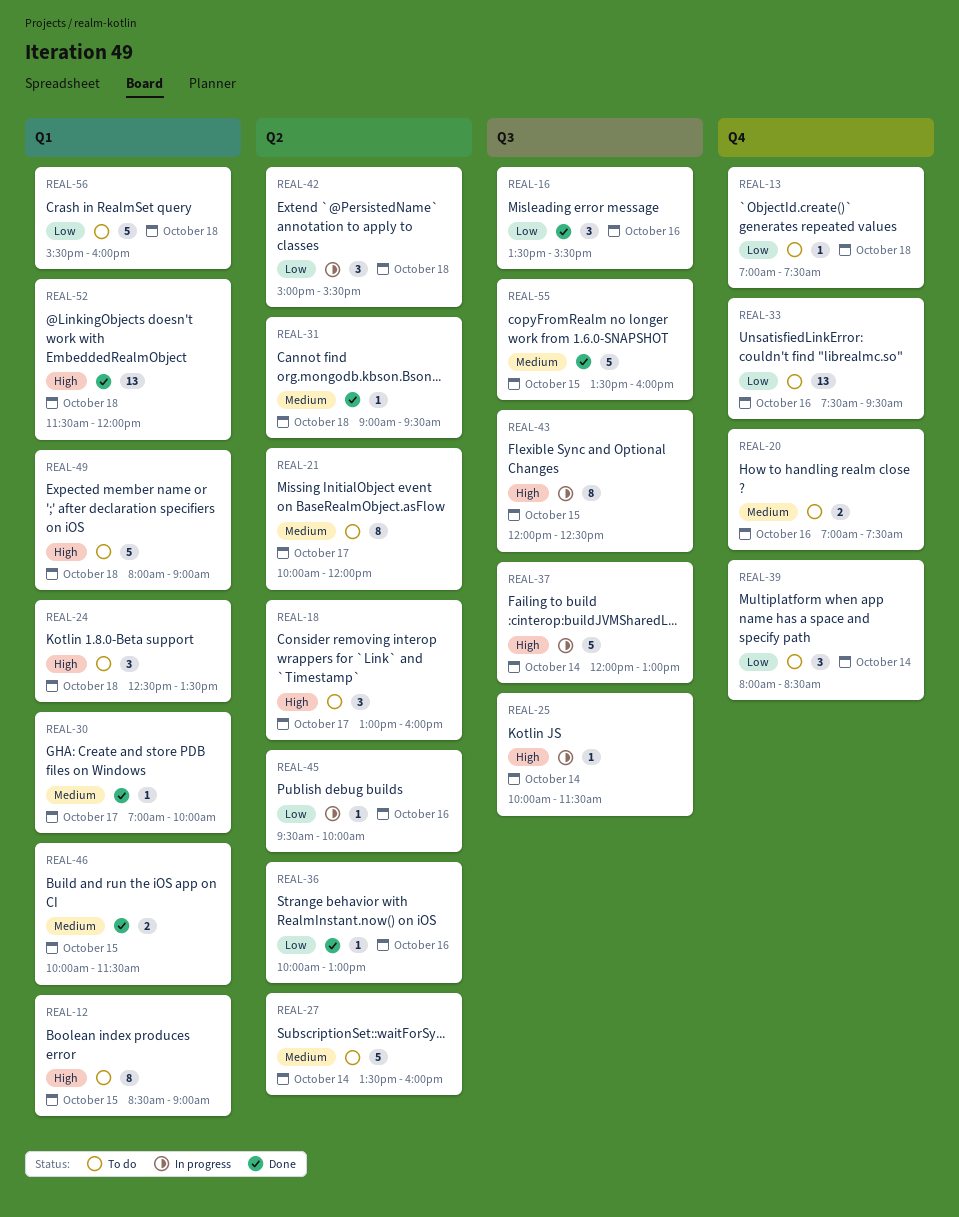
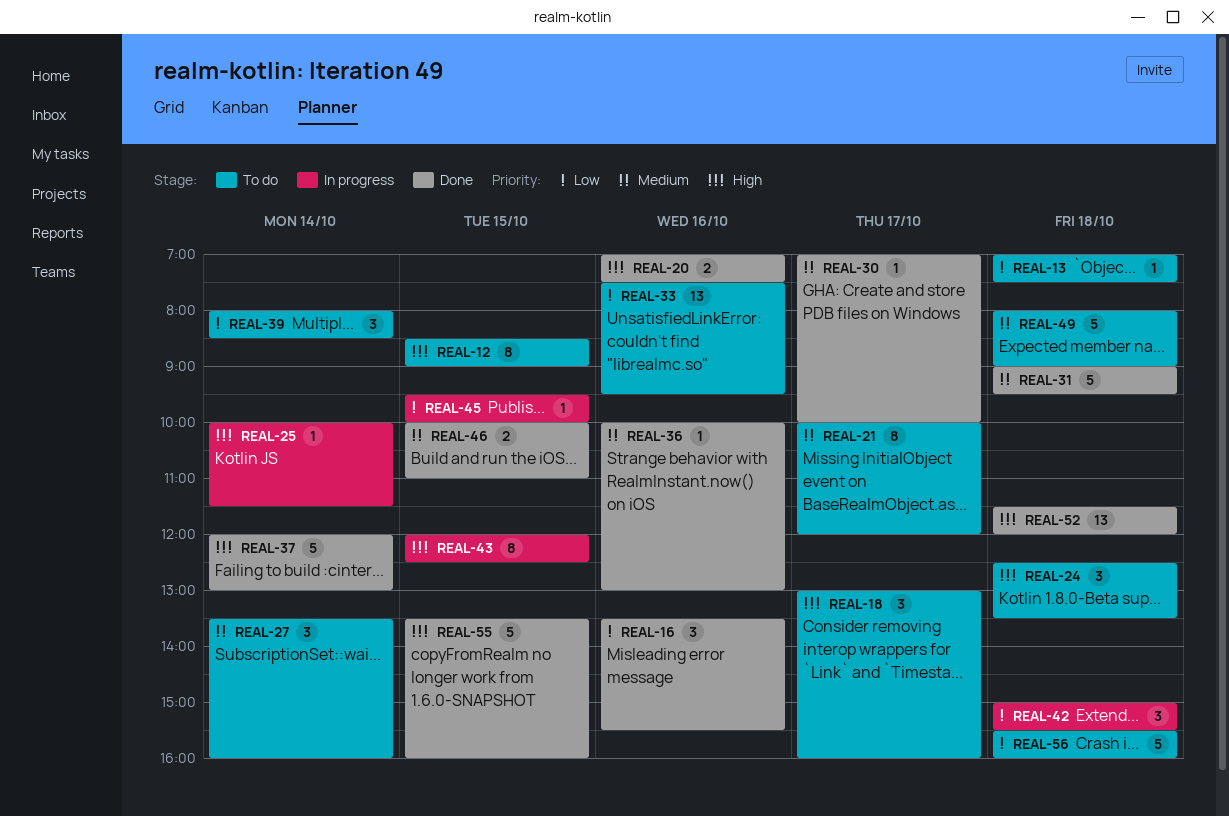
REAL-20, status: To do -> Done
REAL-20, priority: Medium -> High
REAL-27, estimate: 5 -> 3
REAL-31, estimate: 1 -> 5
REAL-36, priority: Low -> Medium
REAL-37, status: In progress -> Done
REAL-45, day: Oct 16 -> Oct 15
REAL-46, ends: 11:30 -> 11:00
REAL-49, priority: High -> Medium
REAL-55, priority: Medium -> High

